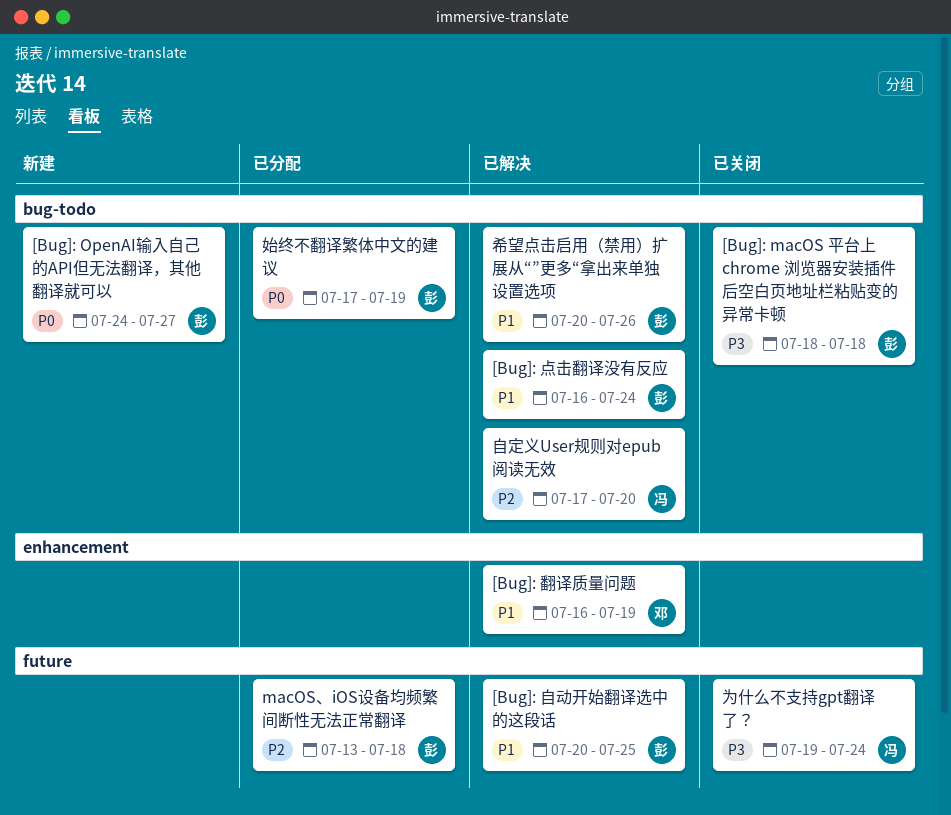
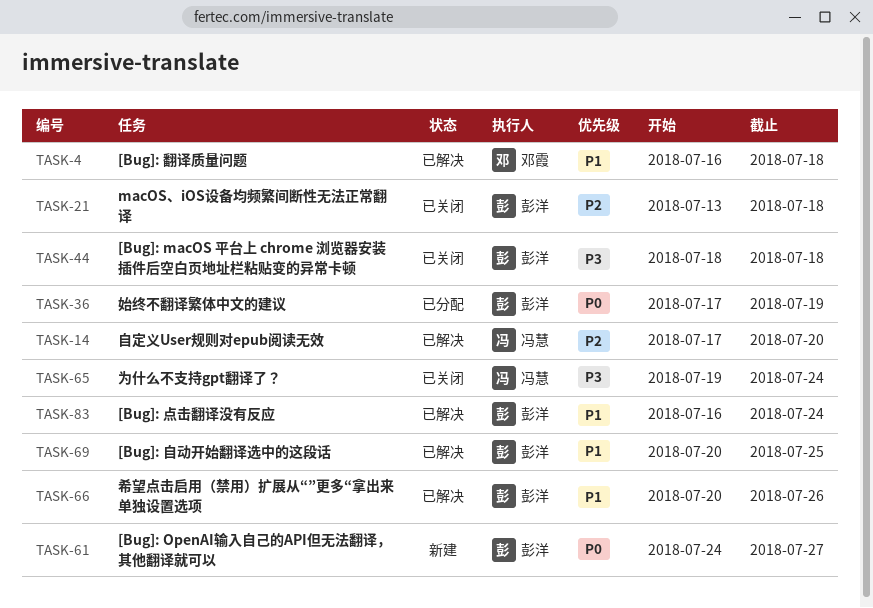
[Bug]: 翻译质量问题, due: Jul 19 -> Jul 18
macOS、iOS设备均频繁间断性无法正常翻译, status: 已分配 -> 已关闭

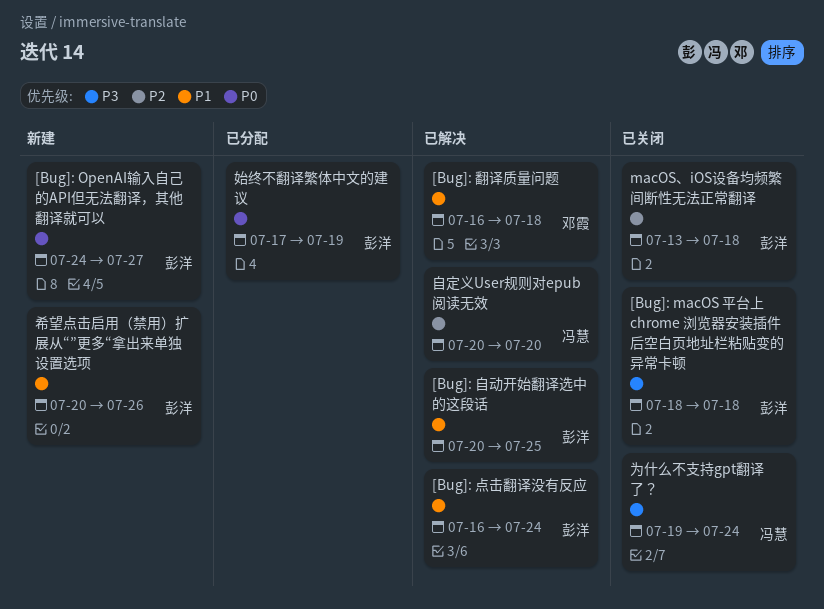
希望点击启用（禁用）扩展从“”更多“拿出来单独设置选项, status: 已解决 -> 新建
自定义User规则对epub阅读无效, start: Jul 17 -> Jul 20

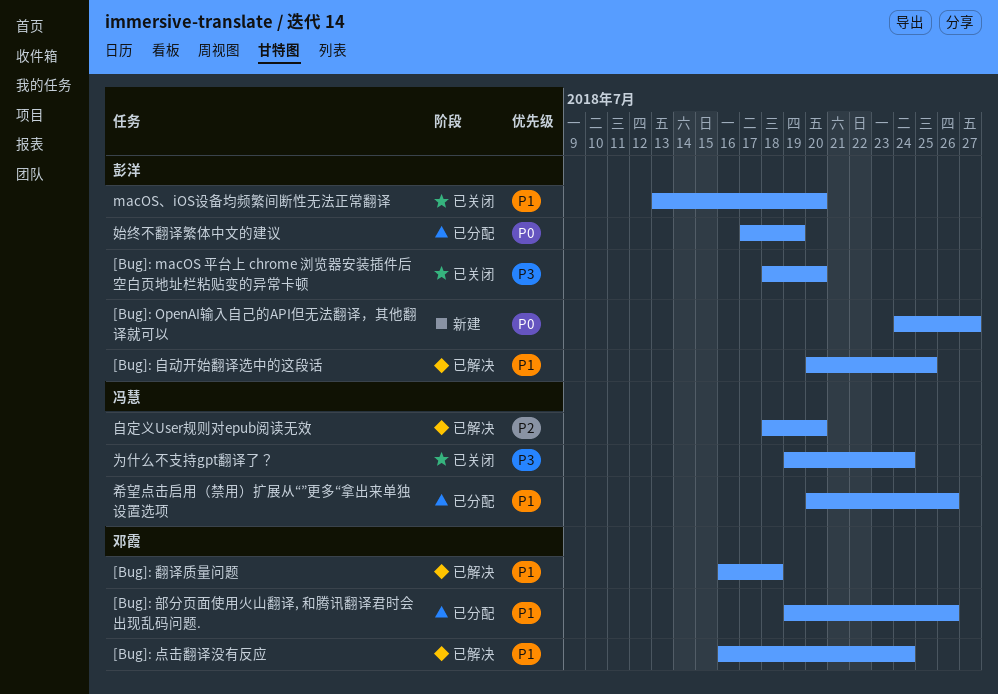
[Bug]: macOS 平台上 chrome 浏览器安装插件后空白页地址栏粘贴变的异常卡顿, due: Jul 18 -> Jul 20
[Bug]: 点击翻译没有反应, owner: 彭洋 -> 邓霞
[Bug]: 部分页面使用火山翻译, 和腾讯翻译君时会出现乱码问题.: none -> present
macOS、iOS设备均频繁间断性无法正常翻译, priority: P2 -> P1
macOS、iOS设备均频繁间断性无法正常翻译, due: Jul 18 -> Jul 20
希望点击启用（禁用）扩展从“”更多“拿出来单独设置选项, status: 新建 -> 已分配
希望点击启用（禁用）扩展从“”更多“拿出来单独设置选项, owner: 彭洋 -> 冯慧
自定义User规则对epub阅读无效, start: Jul 20 -> Jul 18

